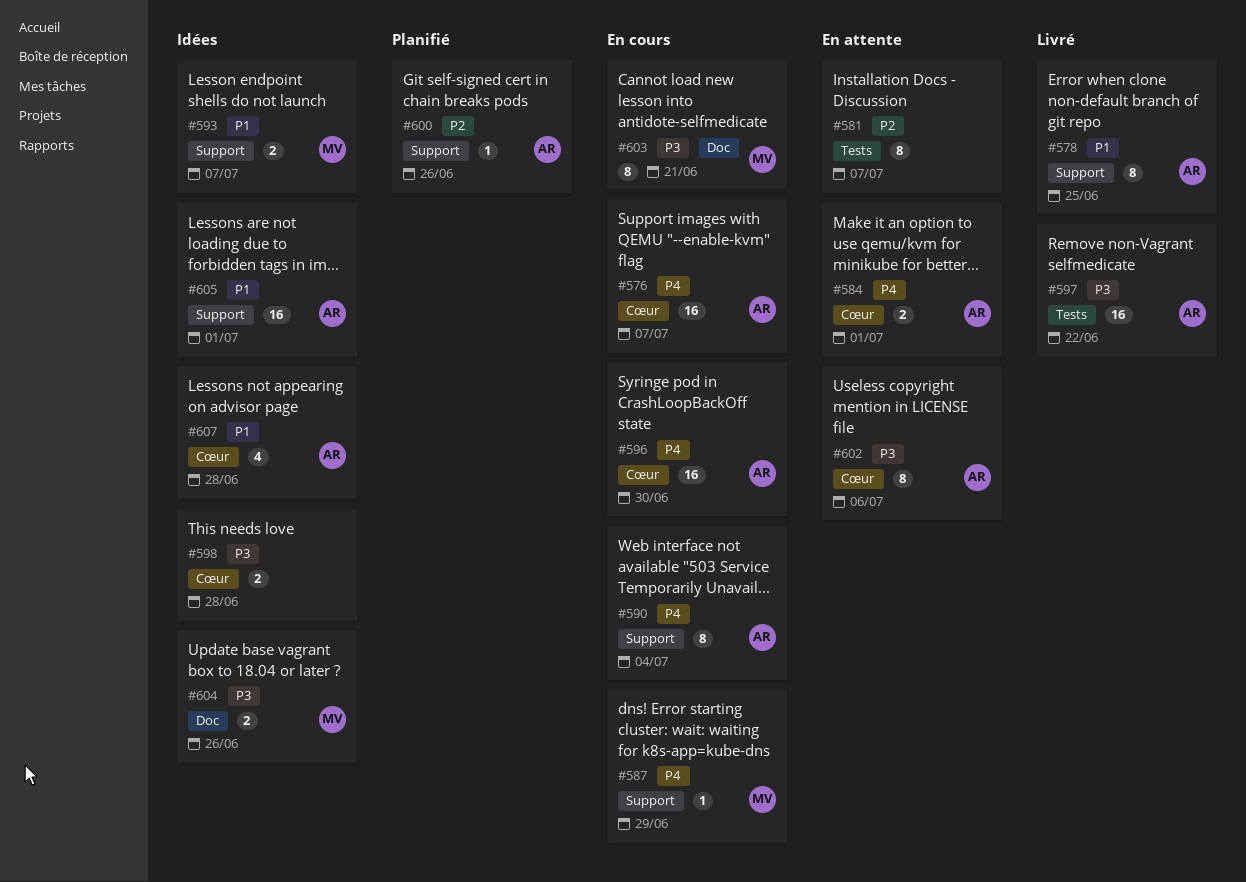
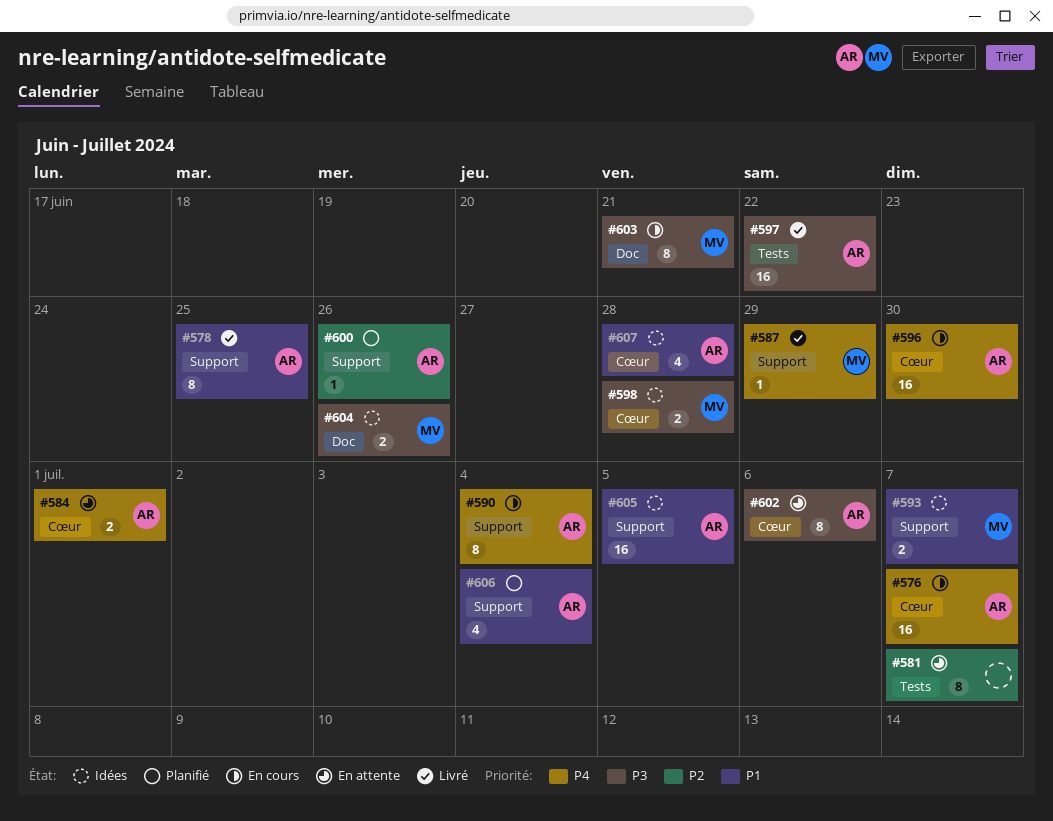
#587, status: En cours -> Livré
#598, owner: none -> MV
#605, due: Jul 1 -> Jul 5
#606: none -> present

